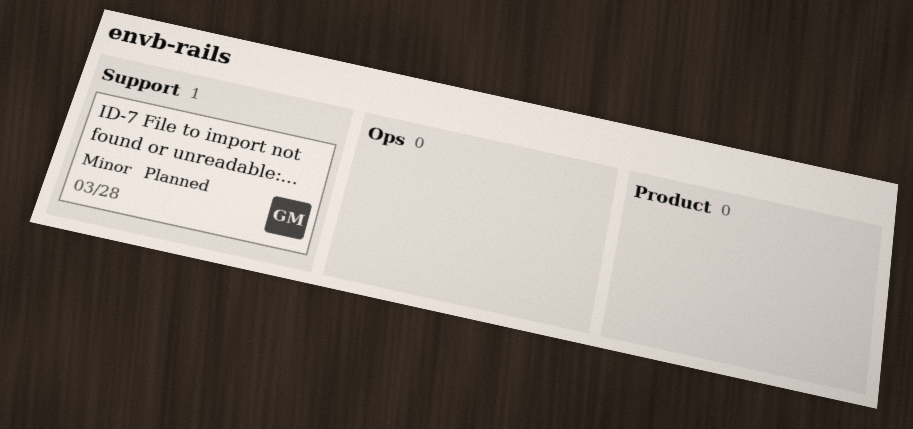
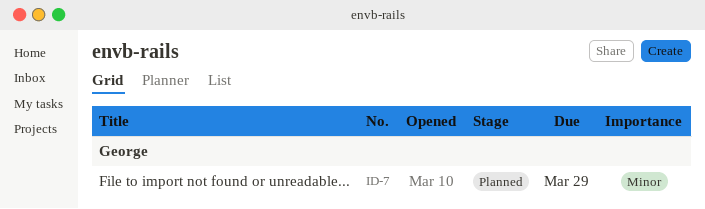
ID-7, due: Mar 28 -> Mar 29

